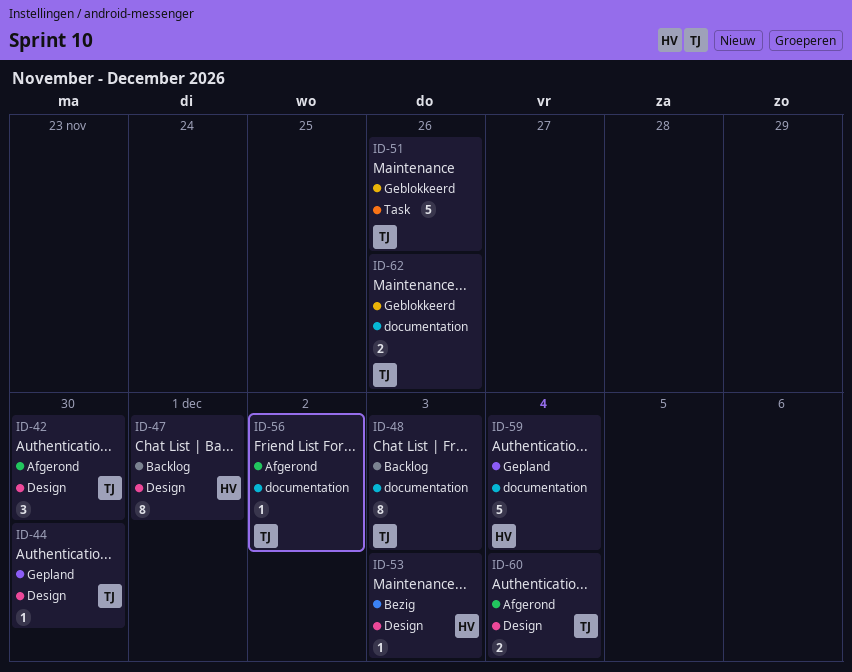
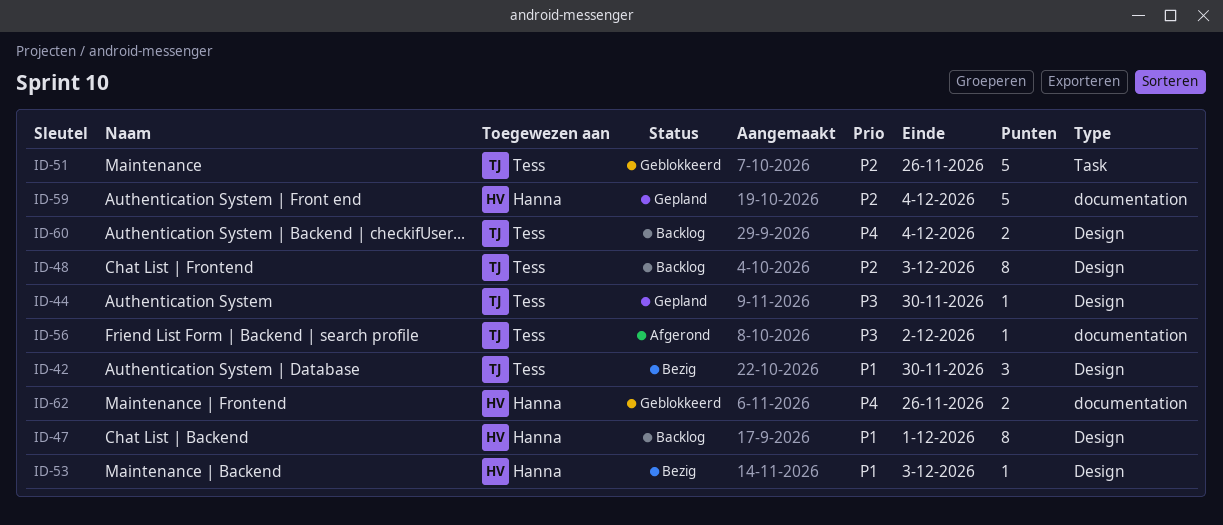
ID-42, status: Afgerond -> Bezig
ID-48, label: documentation -> Design
ID-60, status: Afgerond -> Backlog
ID-62, owner: Tess -> Hanna

